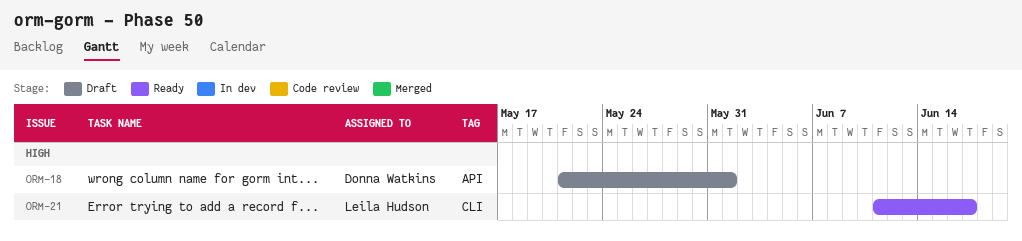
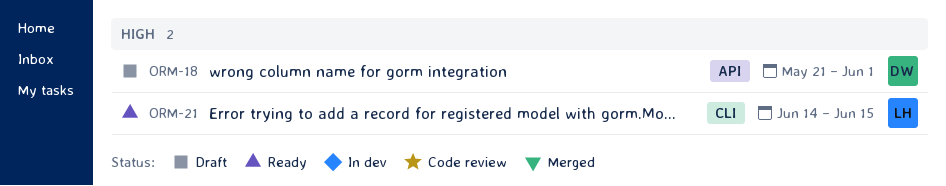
ORM-21, start: Jun 11 -> Jun 14
ORM-21, due: Jun 17 -> Jun 15

